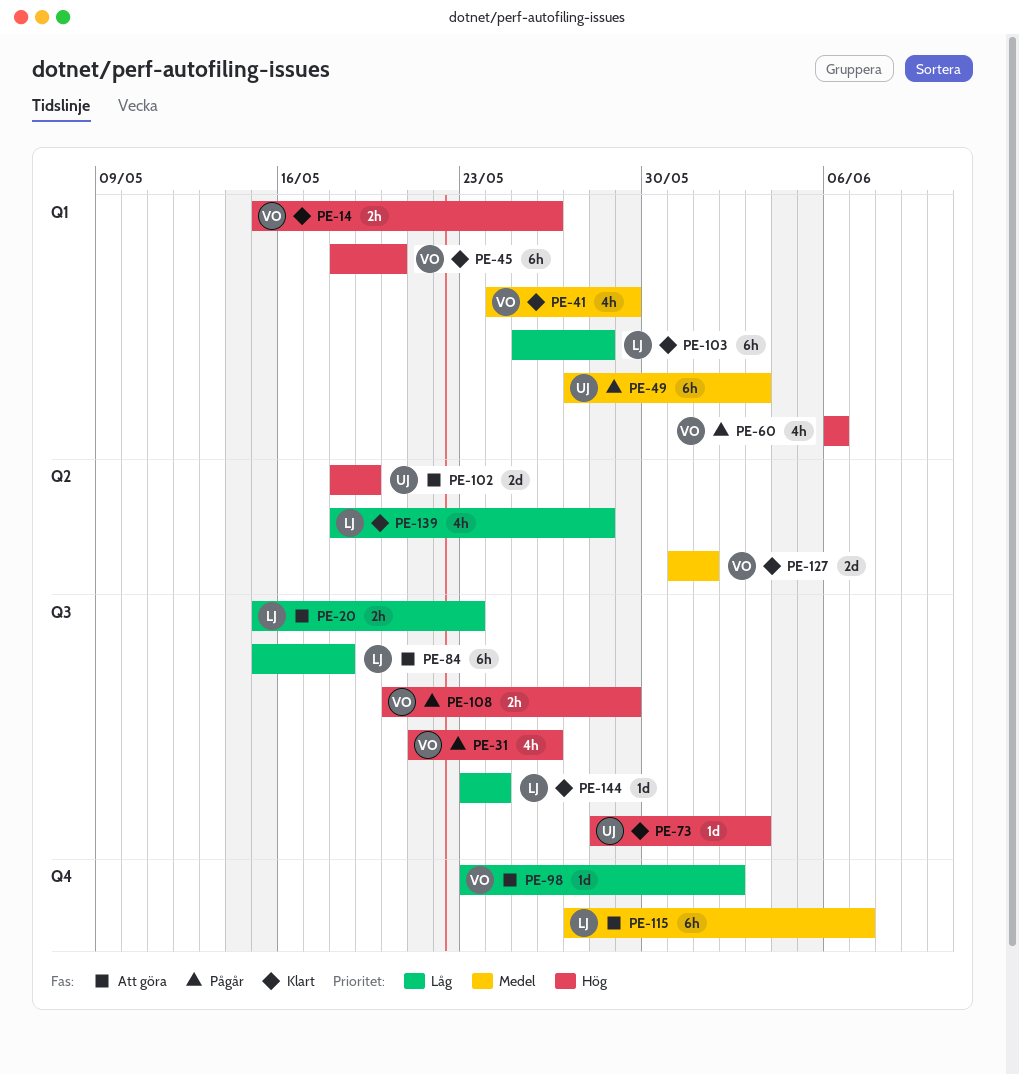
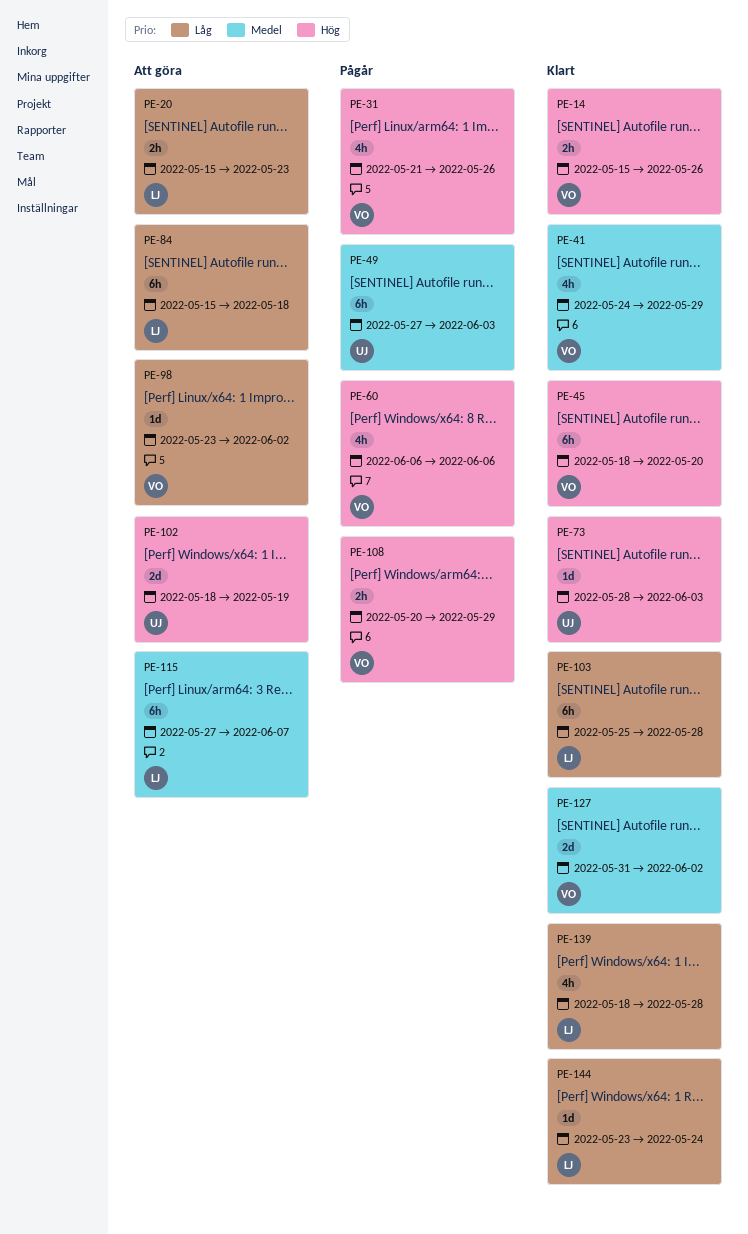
PE-127, due: Jun 1 -> Jun 2

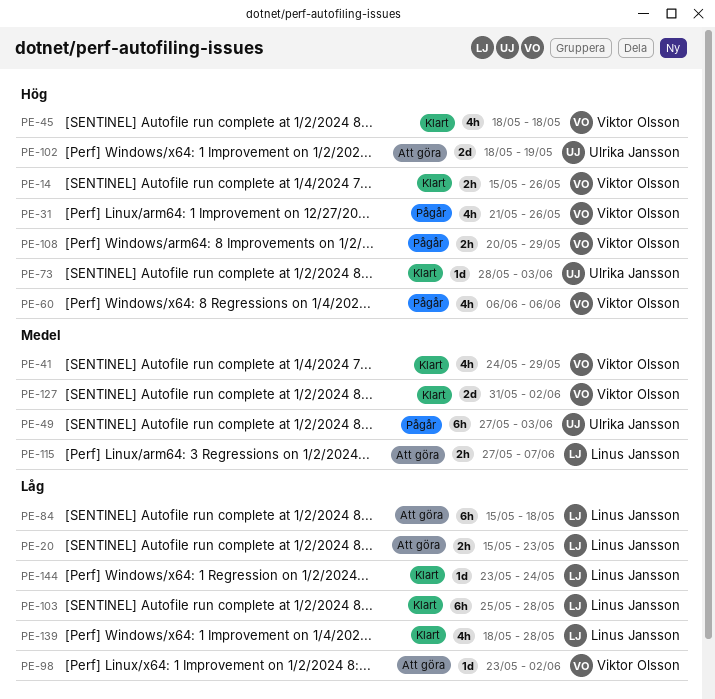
PE-45, estimate: 6h -> 4h
PE-45, due: May 20 -> May 18
PE-115, estimate: 6h -> 2h

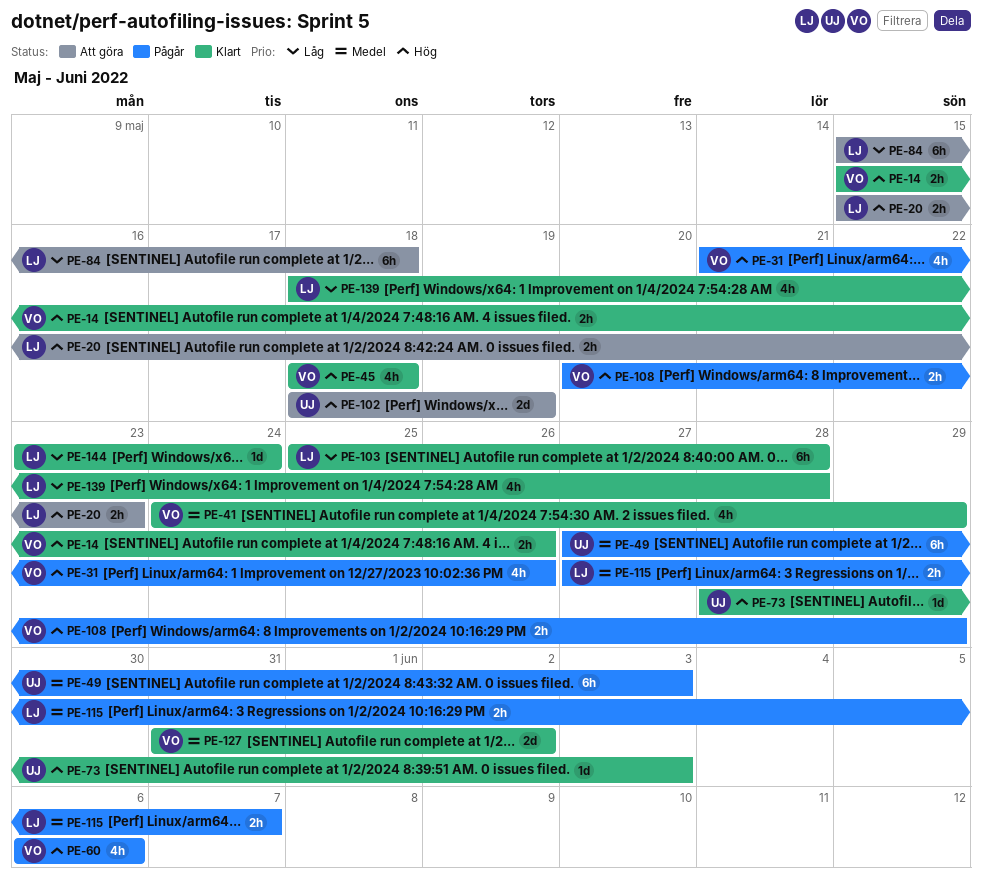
PE-20, priority: Låg -> Hög
PE-98: present -> none
PE-115, status: Att göra -> Pågår

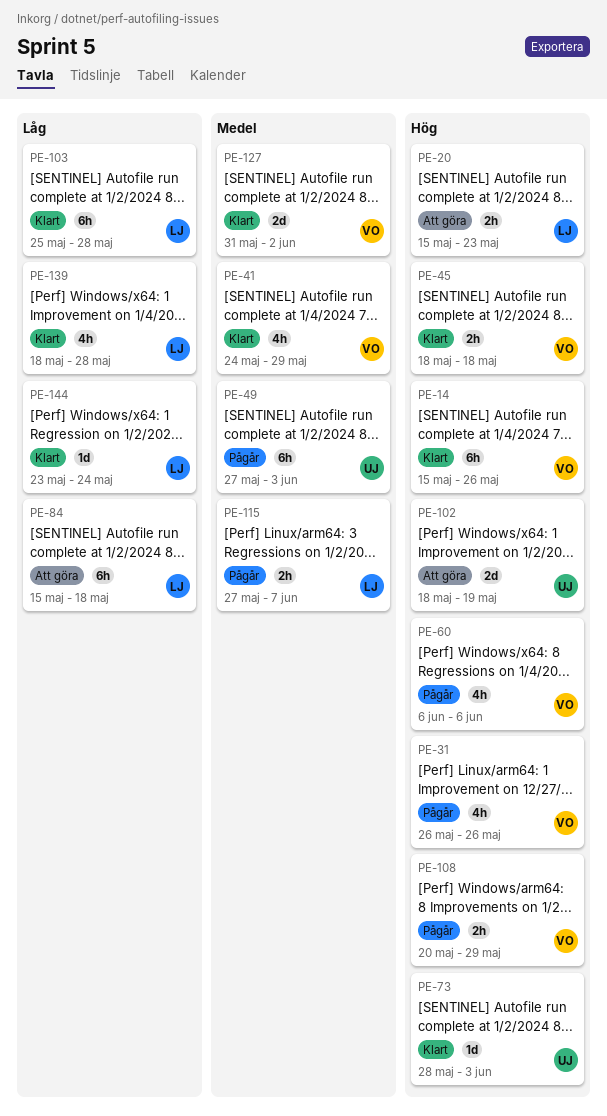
PE-14, estimate: 2h -> 6h
PE-31, start: May 21 -> May 26
PE-45, estimate: 4h -> 2h

